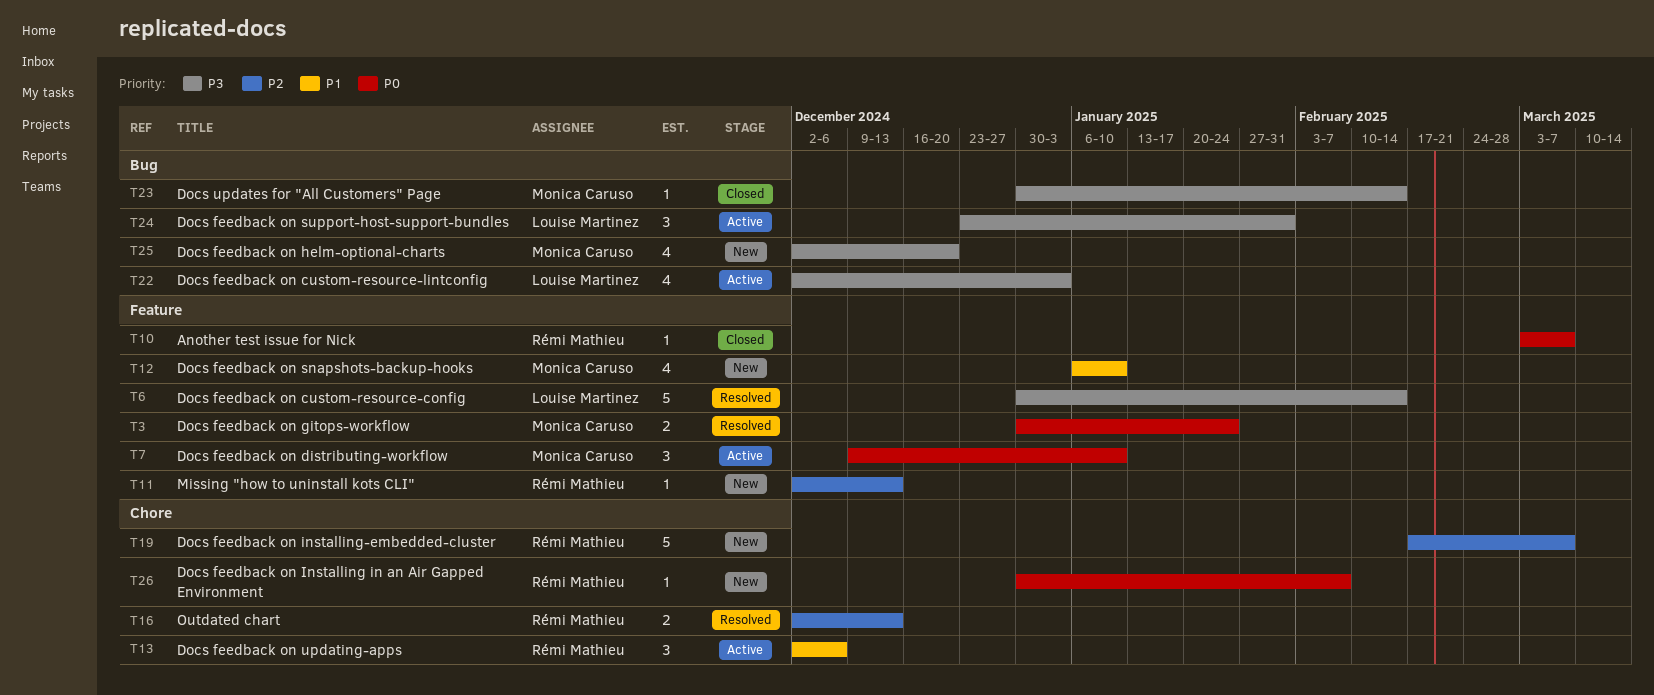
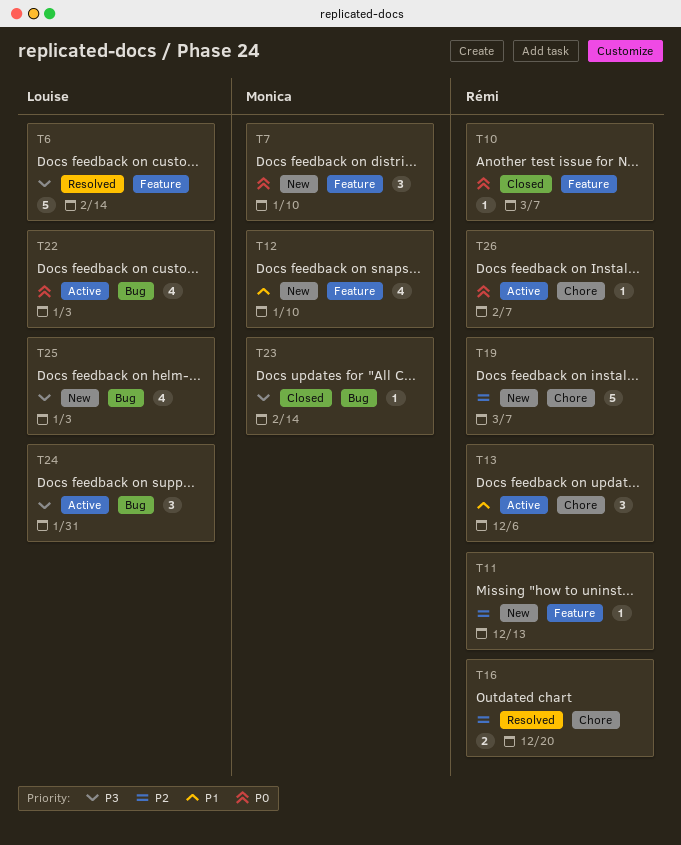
T3: present -> none
T7, status: Active -> New
T16, due: Dec 13 -> Dec 20
T22, priority: P3 -> P0
T25, owner: Monica Caruso -> Louise Martinez
T25, due: Dec 20 -> Jan 3
T26, status: New -> Active

